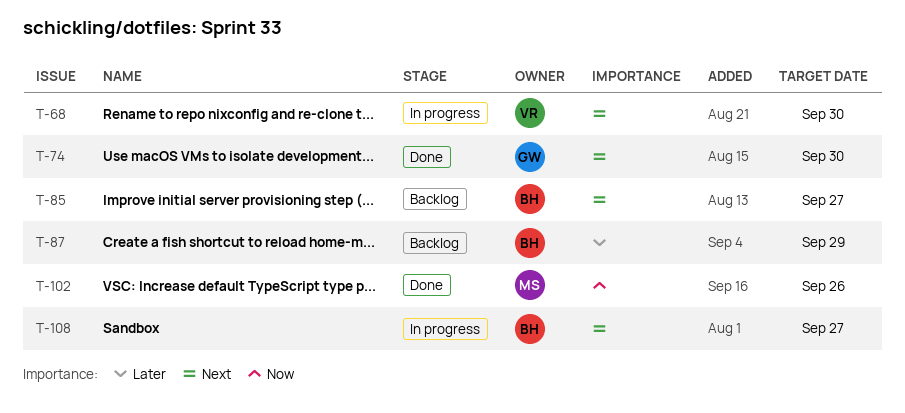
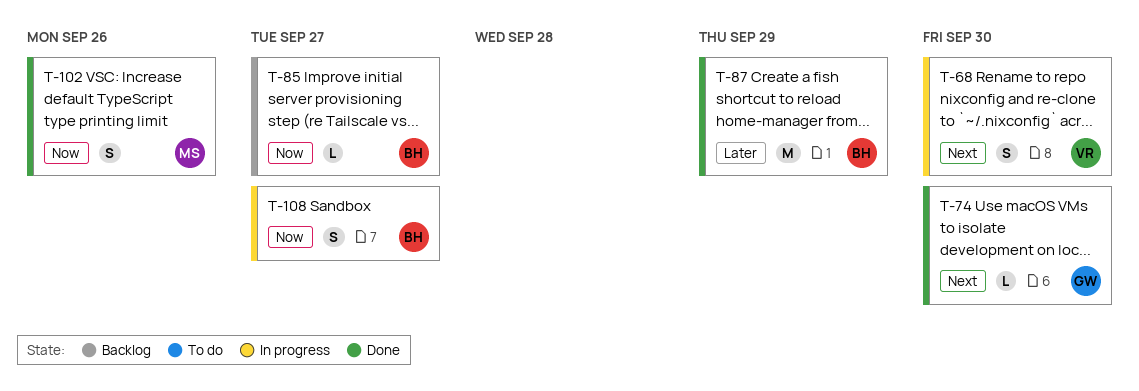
T-85, priority: Next -> Now
T-87, status: Backlog -> Done
T-108, priority: Next -> Now

